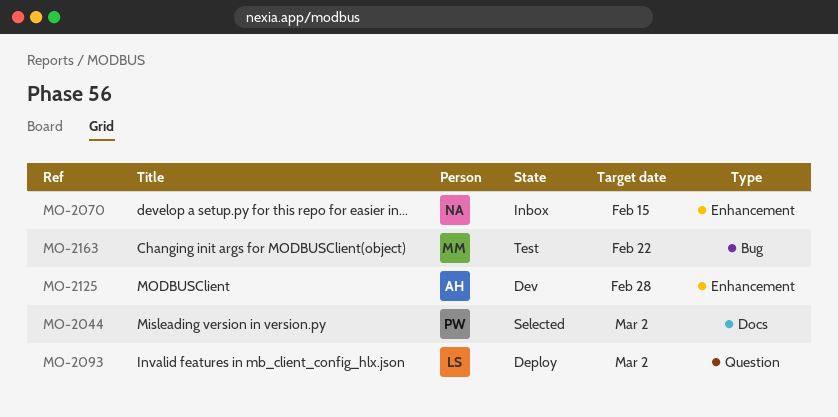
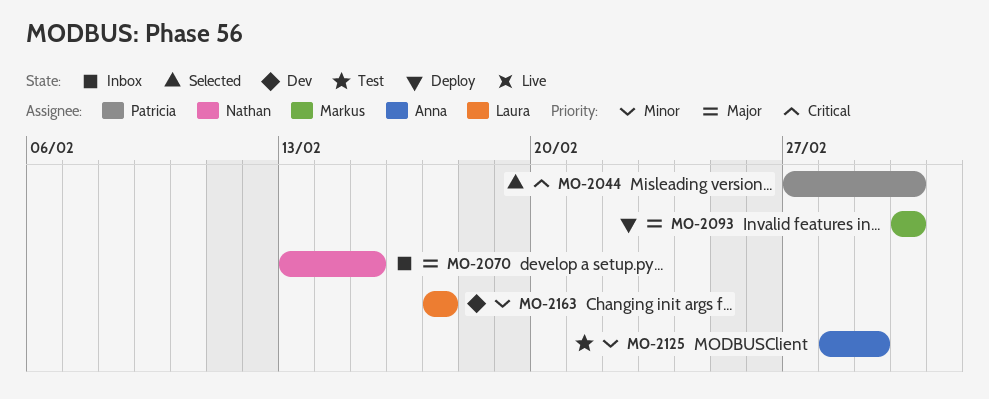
MO-2093, owner: Laura -> Markus
MO-2125, status: Dev -> Test
MO-2125, due: Feb 28 -> Mar 1
MO-2163, status: Test -> Dev
MO-2163, owner: Markus -> Laura
MO-2163, due: Feb 22 -> Feb 17

